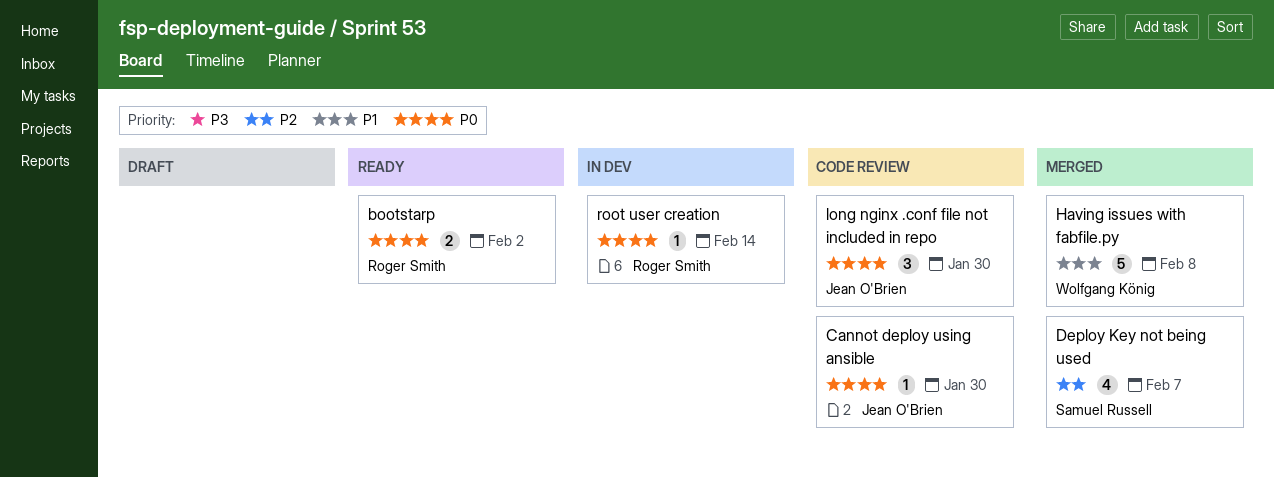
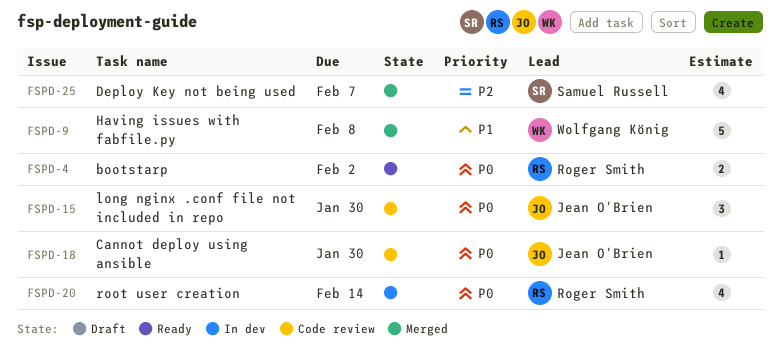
root user creation, estimate: 1 -> 4

